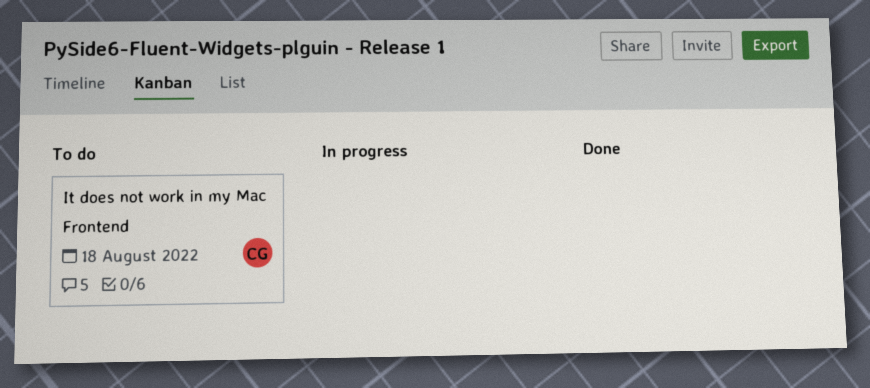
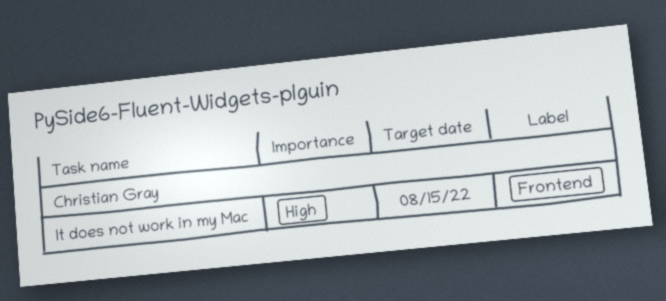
It does not work in my Mac, due: Aug 18 -> Aug 15

